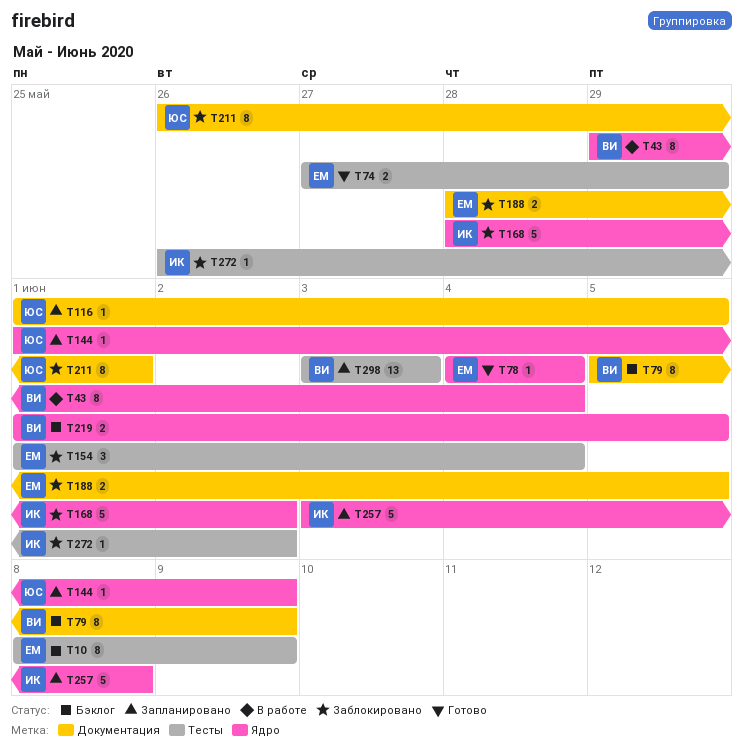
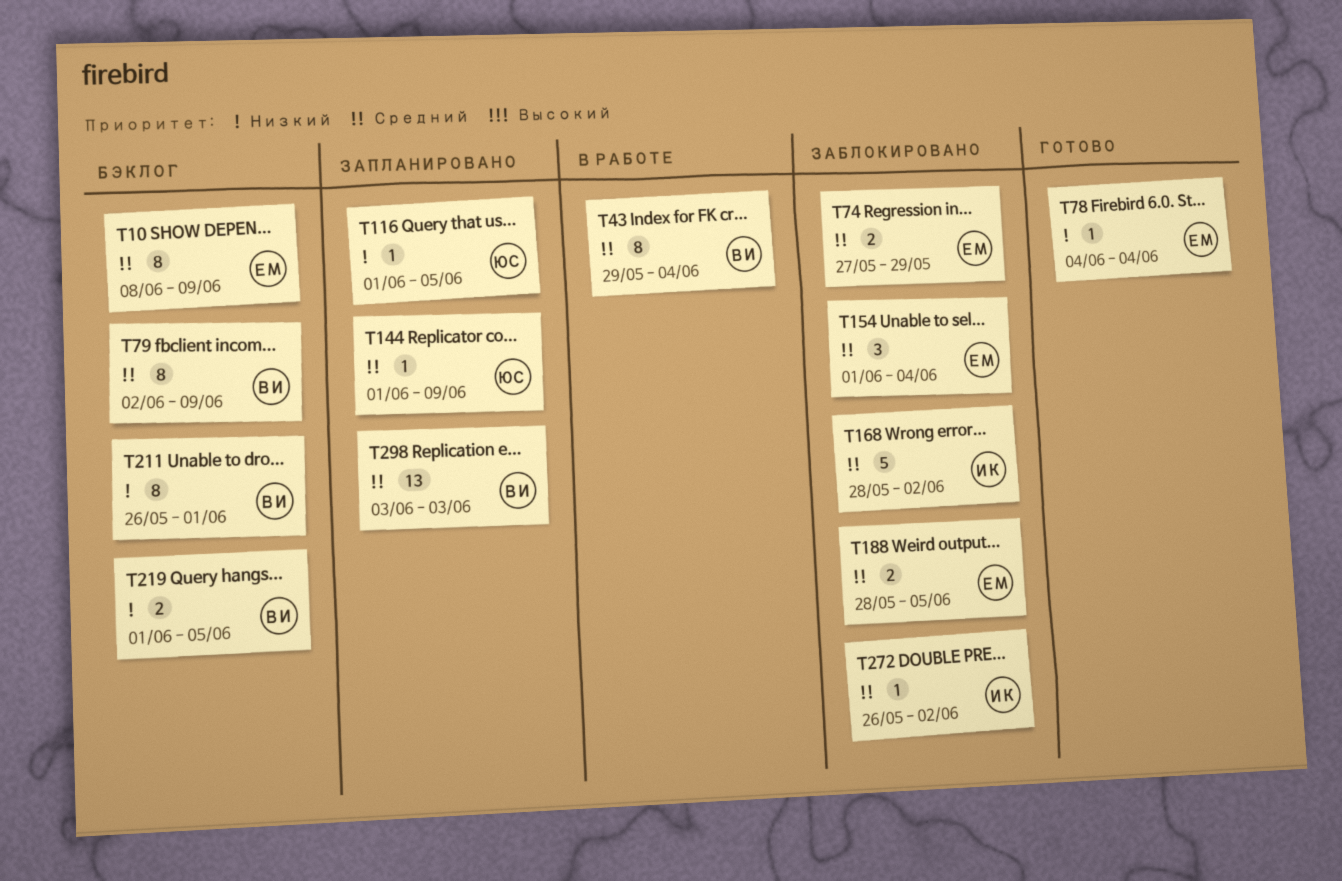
T74, status: Готово -> Заблокировано
T79, start: Jun 5 -> Jun 2
T211, status: Заблокировано -> Бэклог
T211, owner: ЮС -> ВИ
T257: present -> none

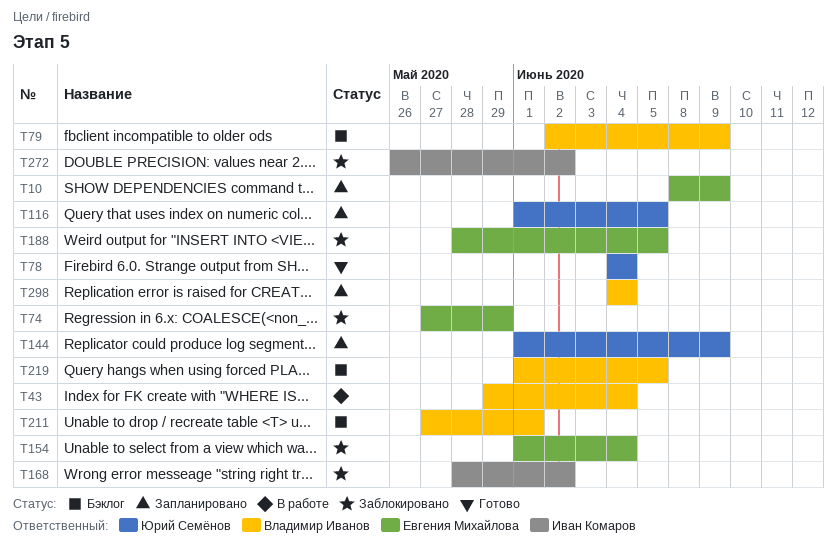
T10, status: Бэклог -> Запланировано
T78, owner: Евгения Михайлова -> Юрий Семёнов
T211, start: May 26 -> May 27
T298, start: Jun 3 -> Jun 4
T298, due: Jun 3 -> Jun 4

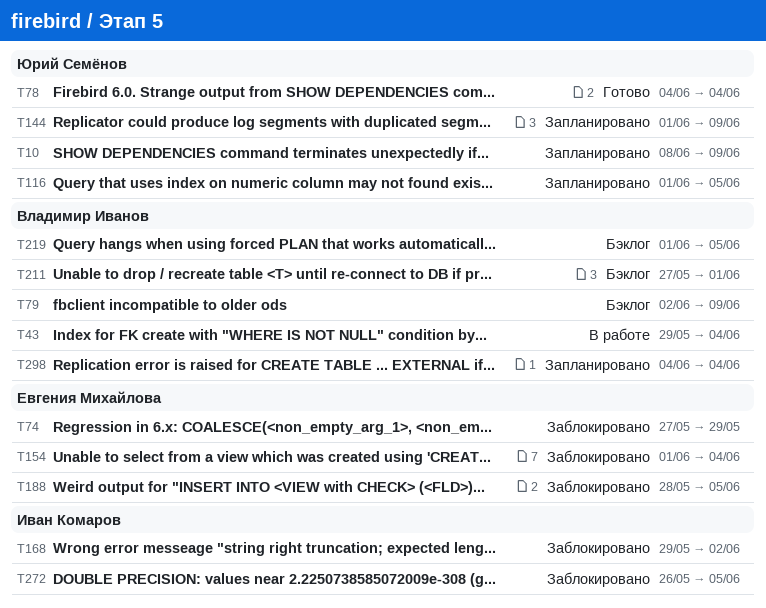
T10, owner: Евгения Михайлова -> Юрий Семёнов
T168, start: May 28 -> May 29
T272, due: Jun 2 -> Jun 5

